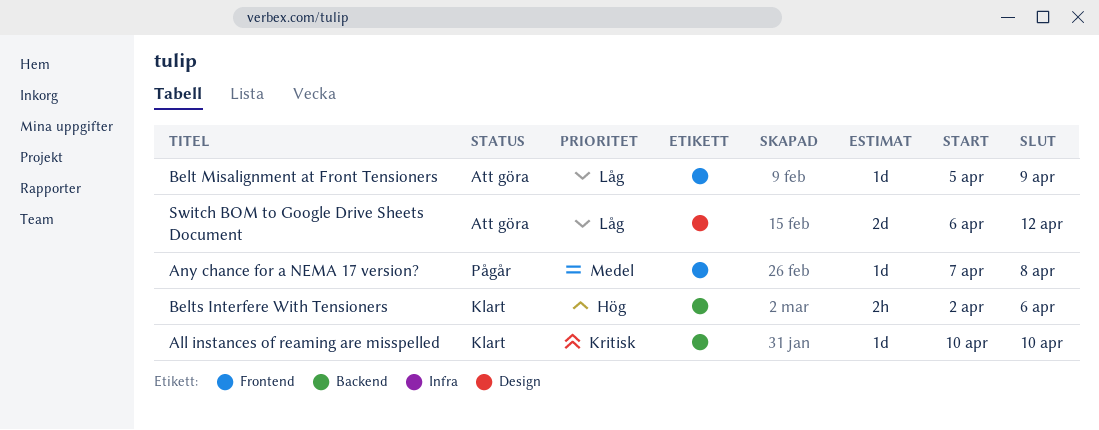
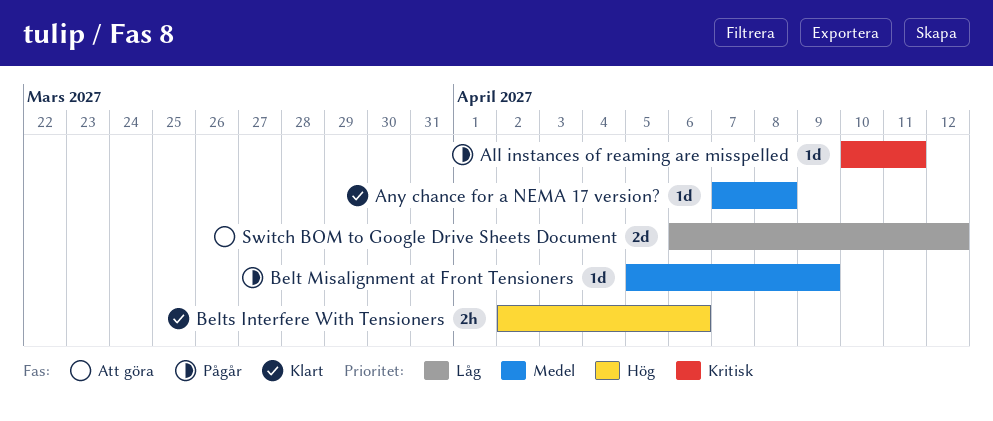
All instances of reaming are misspelled, status: Klart -> Pågår
All instances of reaming are misspelled, due: Apr 10 -> Apr 11
Any chance for a NEMA 17 version?, status: Pågår -> Klart
Belt Misalignment at Front Tensioners, status: Att göra -> Pågår
Belt Misalignment at Front Tensioners, priority: Låg -> Medel

